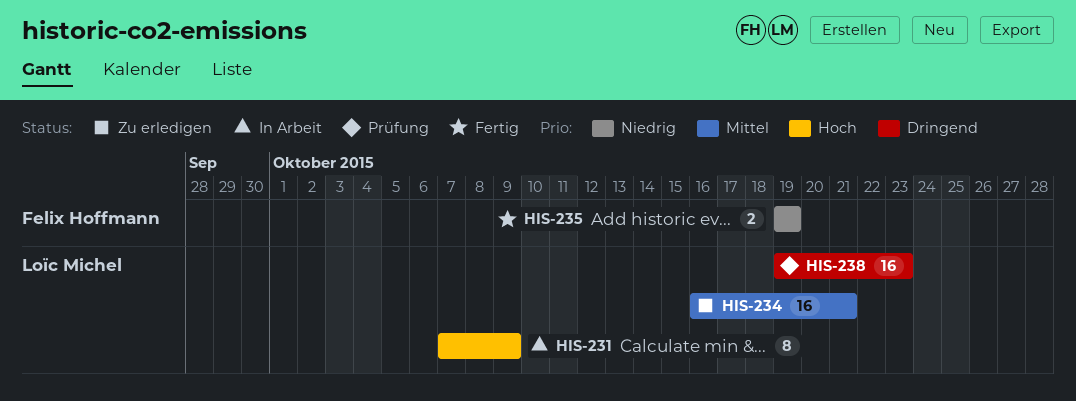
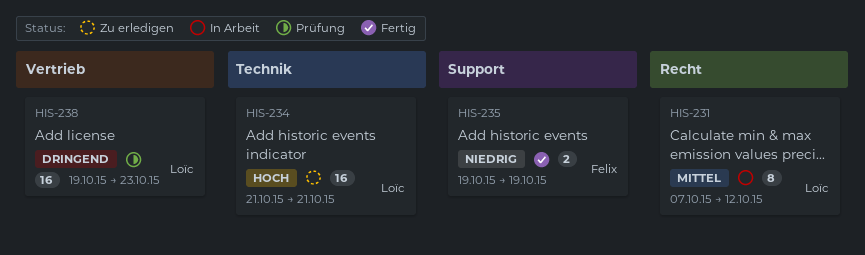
HIS-231, priority: Hoch -> Mittel
HIS-231, due: Oct 9 -> Oct 12
HIS-234, priority: Mittel -> Hoch
HIS-234, start: Oct 16 -> Oct 21

